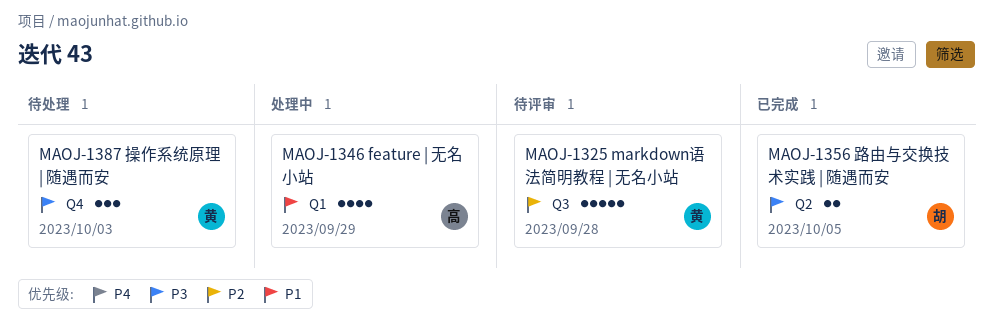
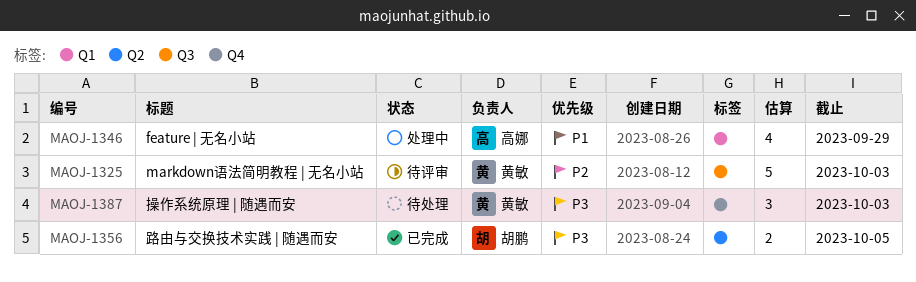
MAOJ-1325, due: Sep 28 -> Oct 3

